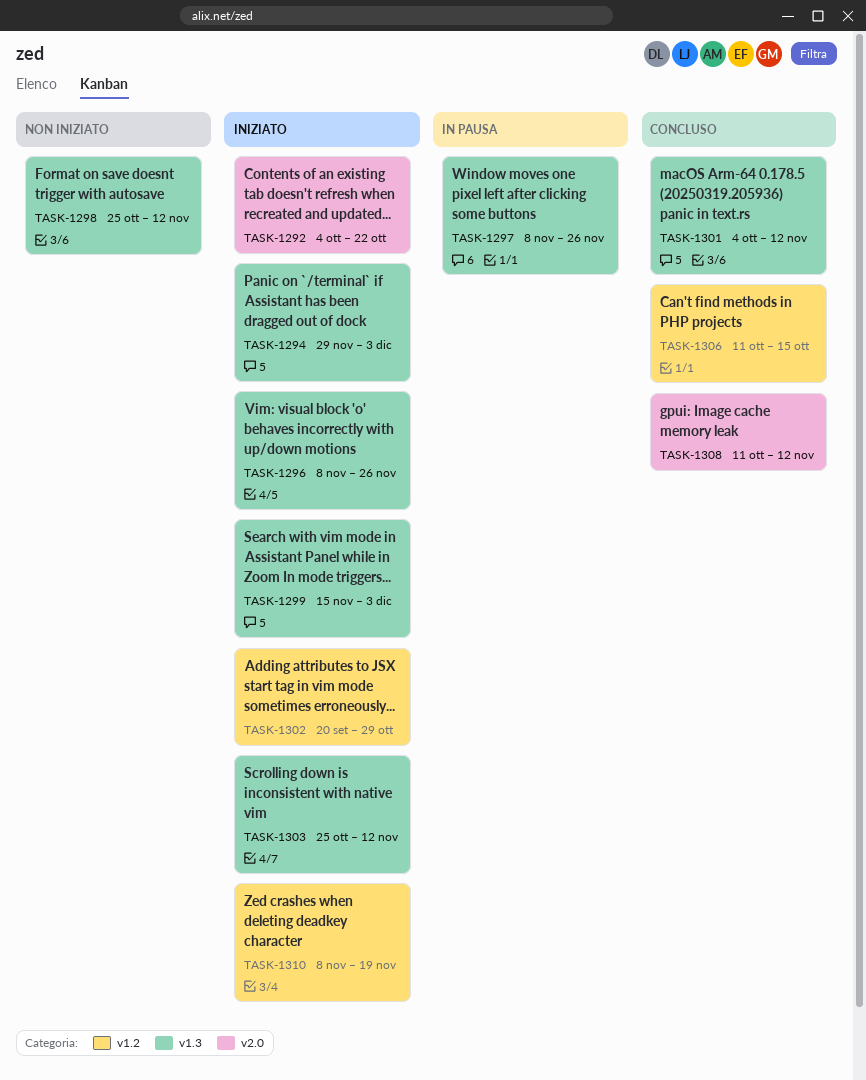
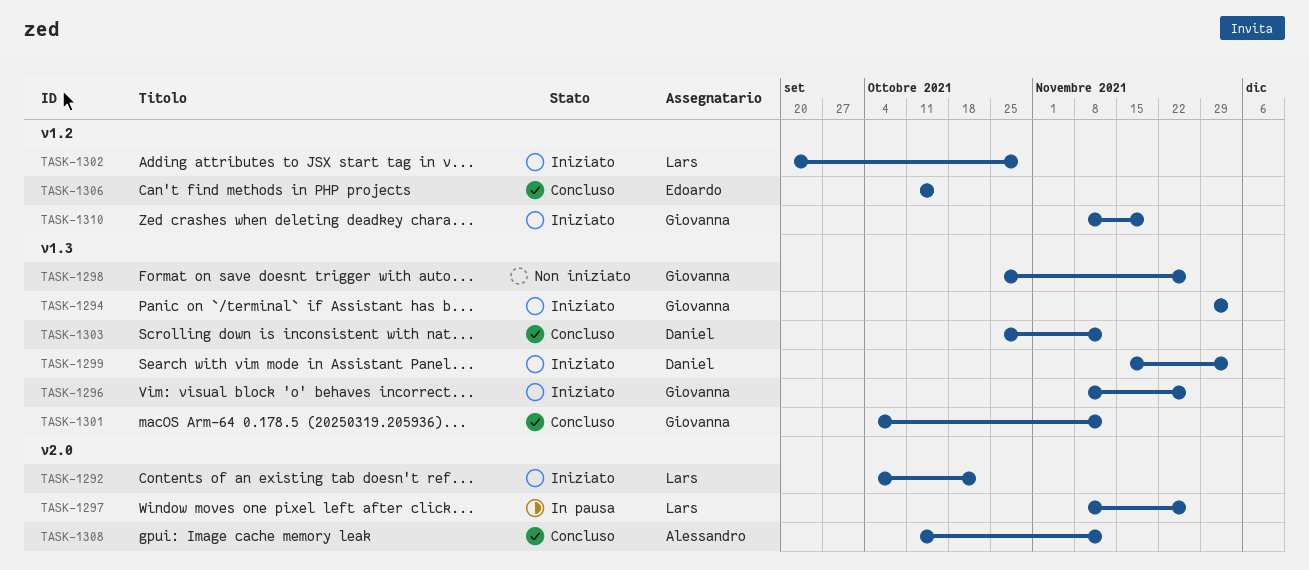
TASK-1297, label: v1.3 -> v2.0
TASK-1298, due: Nov 12 -> Nov 26
TASK-1303, status: Iniziato -> Concluso

